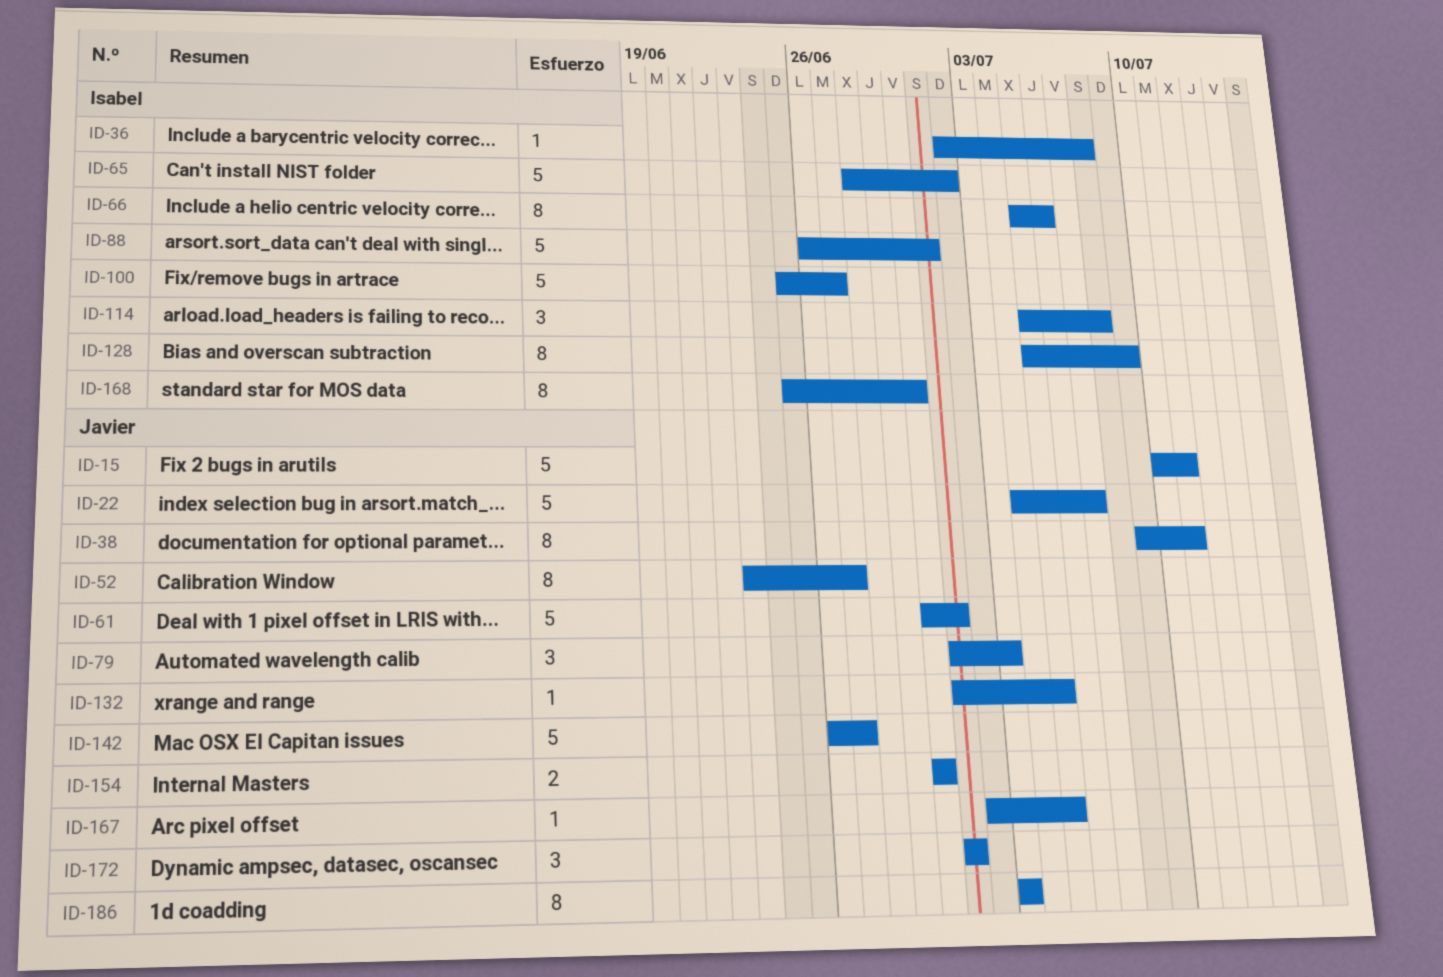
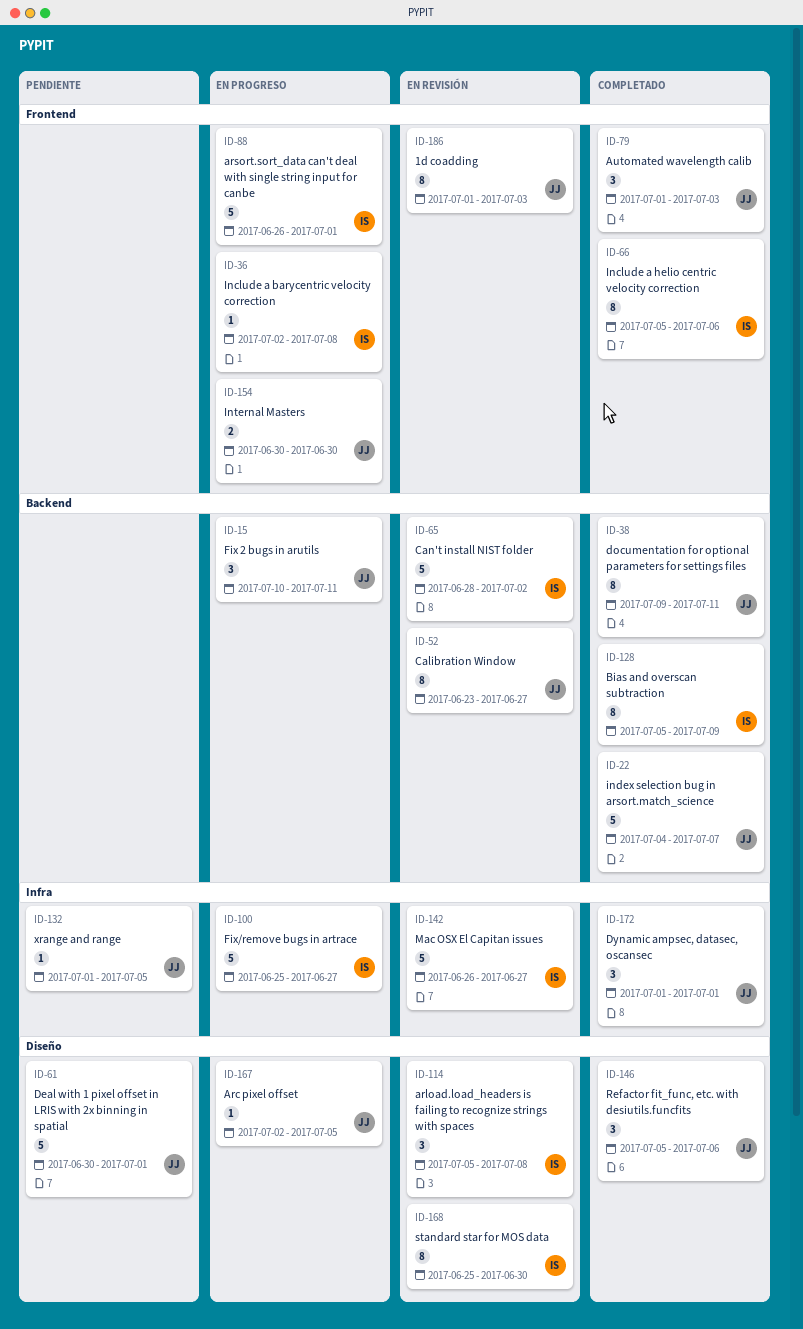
ID-15, estimate: 5 -> 3
ID-142, owner: Javier -> Isabel
ID-146: none -> present
ID-186, start: Jul 3 -> Jul 1

